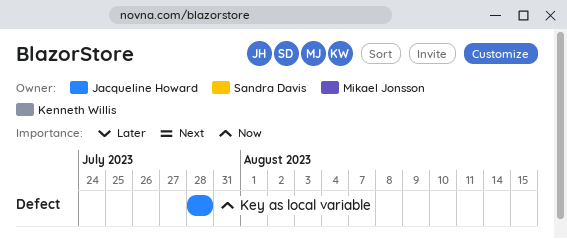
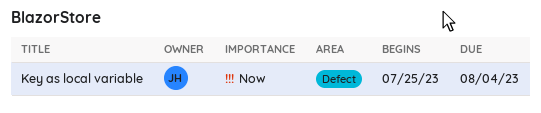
Key as local variable, start: Jul 28 -> Jul 25
Key as local variable, due: Jul 28 -> Aug 4

